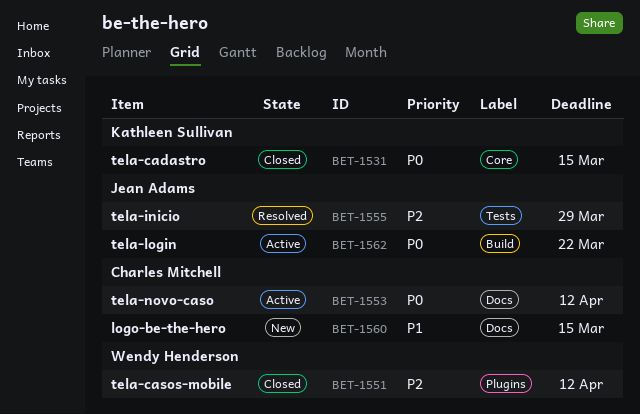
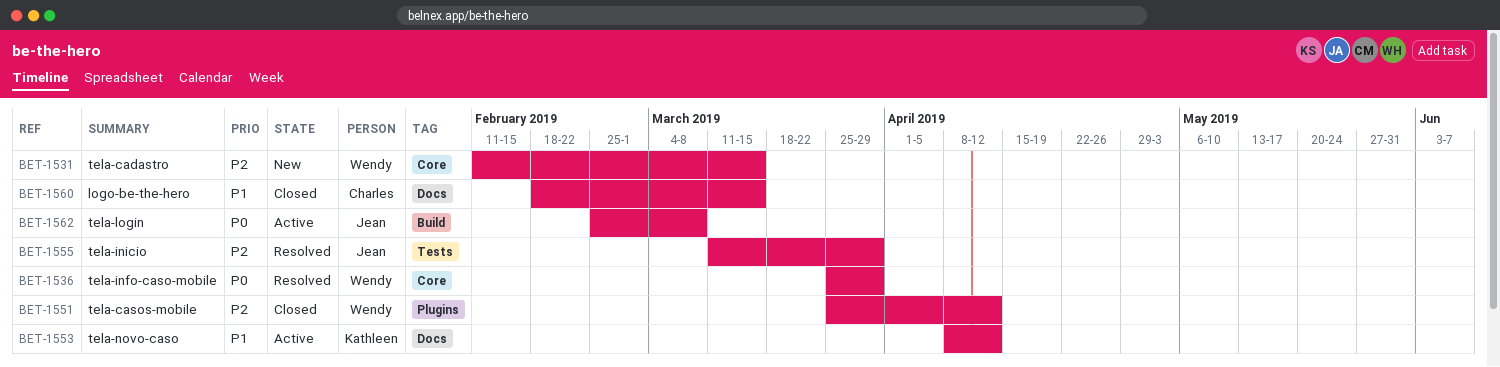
BET-1531, status: Closed -> New
BET-1531, owner: Kathleen Sullivan -> Wendy Henderson
BET-1531, priority: P0 -> P2
BET-1536: none -> present
BET-1553, owner: Charles Mitchell -> Kathleen Sullivan
BET-1553, priority: P0 -> P1
BET-1560, status: New -> Closed
BET-1562, due: Mar 22 -> Mar 8

